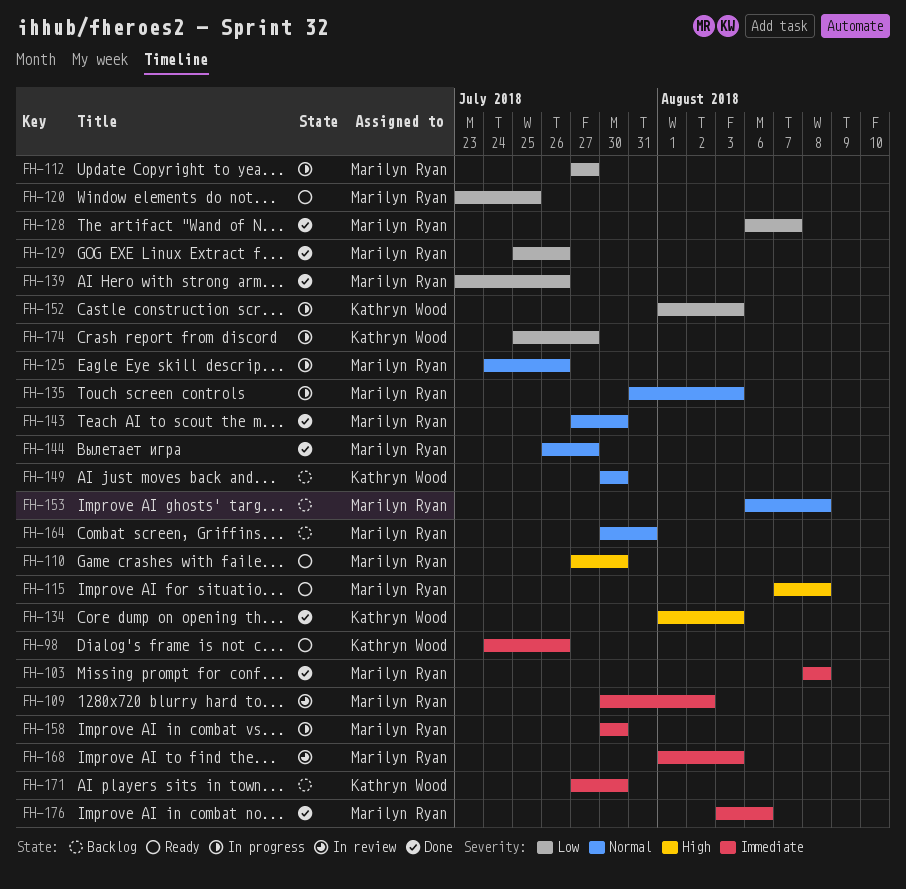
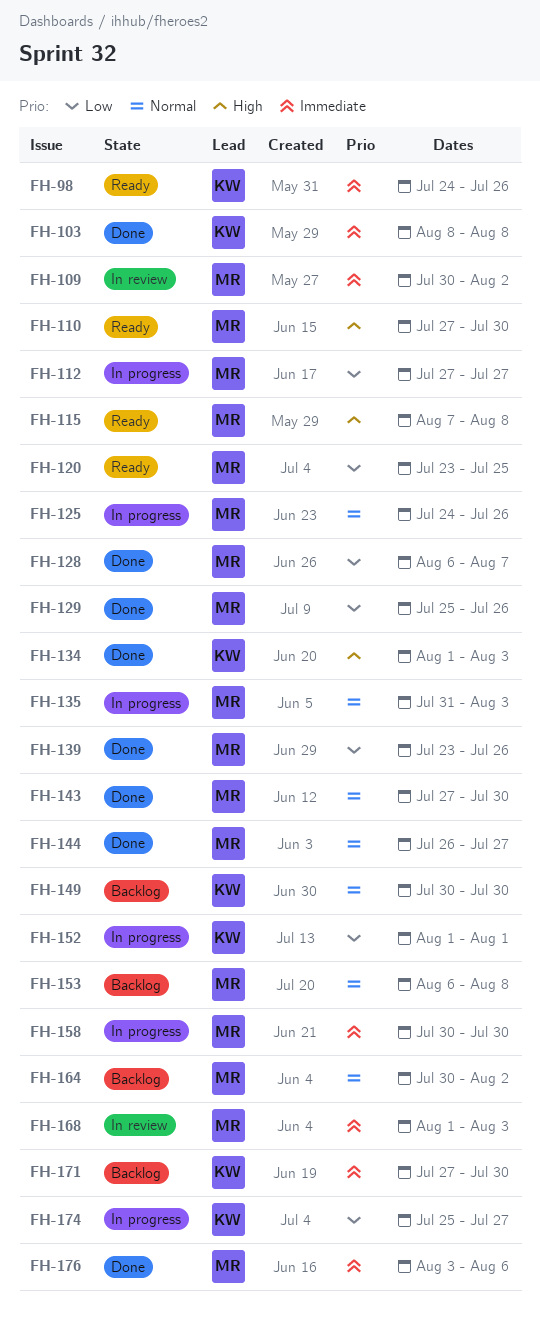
FH-103, owner: Marilyn Ryan -> Kathryn Wood
FH-152, due: Aug 3 -> Aug 1
FH-164, due: Jul 31 -> Aug 2

